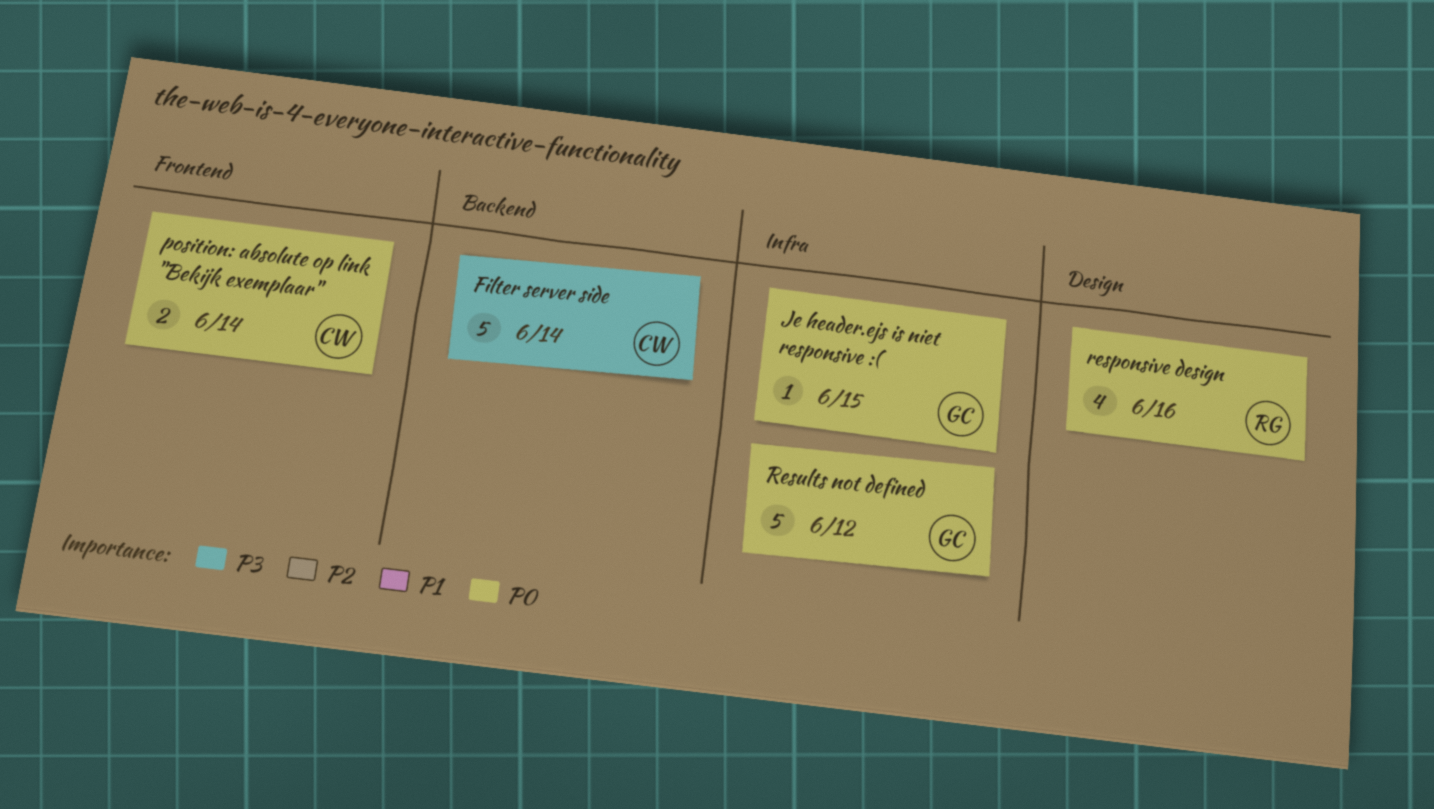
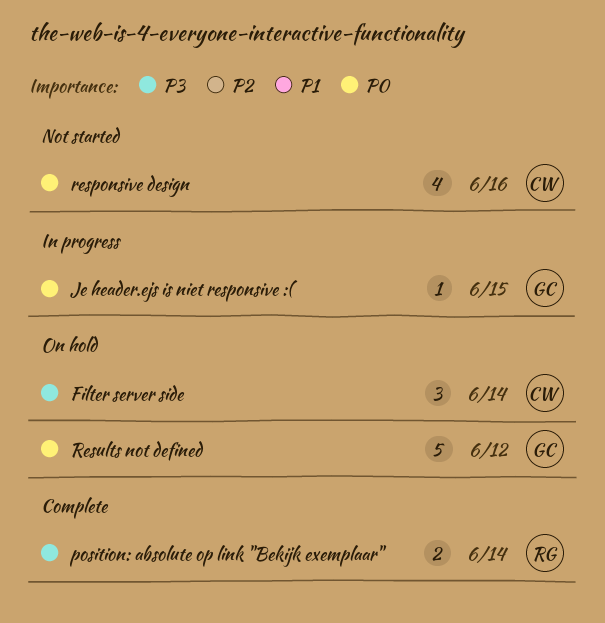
Filter server side, estimate: 5 -> 3
position: absolute op link "Bekijk exemplaar", owner: CW -> RG
position: absolute op link "Bekijk exemplaar", priority: P0 -> P3
responsive design, owner: RG -> CW

